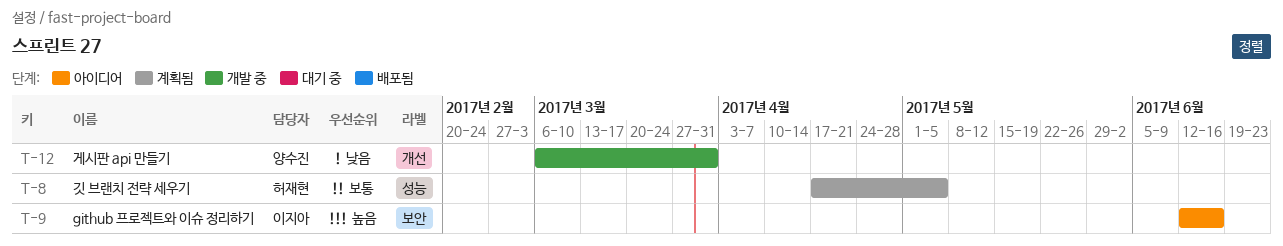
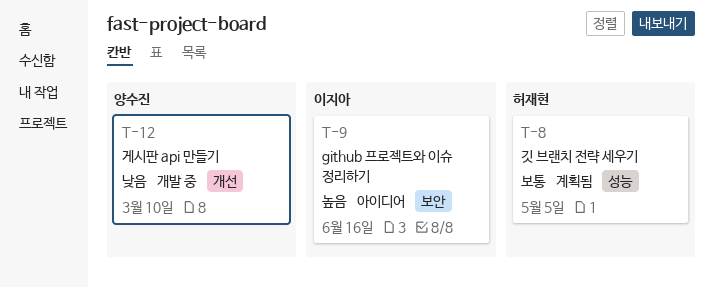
T-12, due: Mar 31 -> Mar 10

